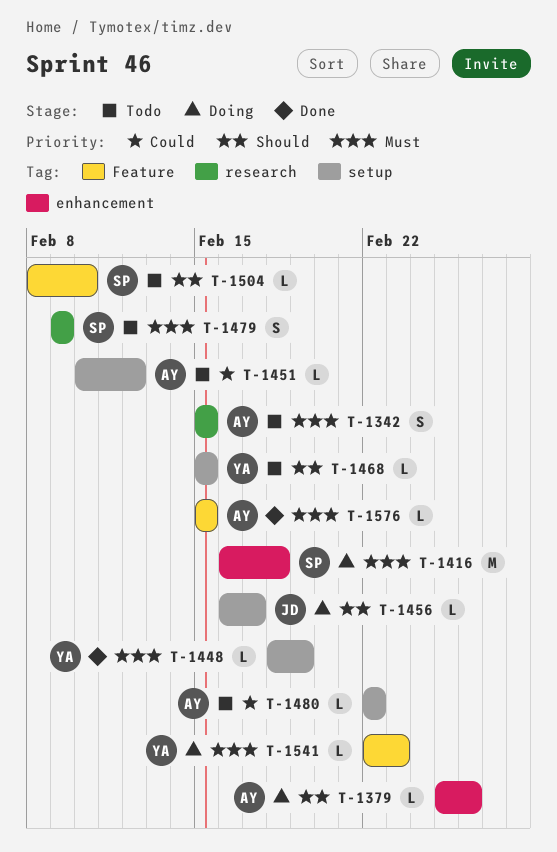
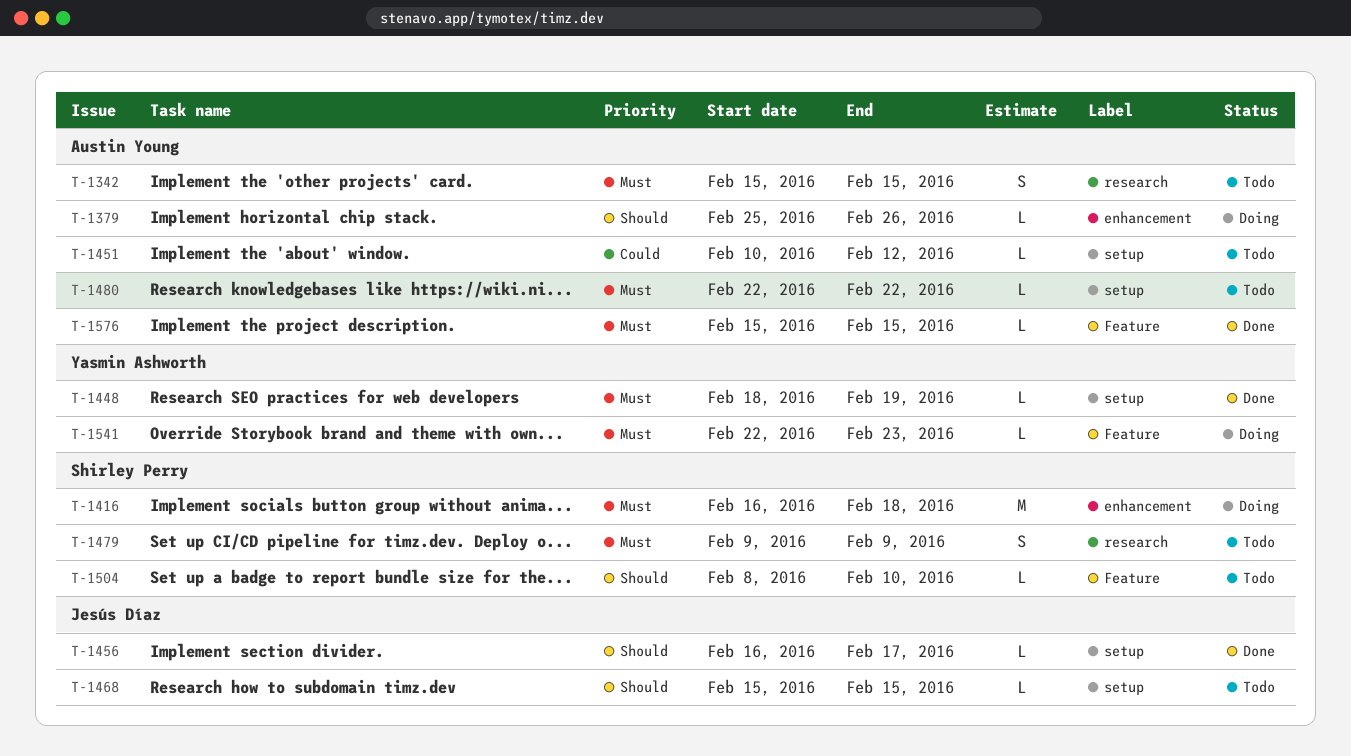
T-1456, status: Doing -> Done
T-1468, owner: Yasmin Ashworth -> Jesús Díaz
T-1480, priority: Could -> Must

